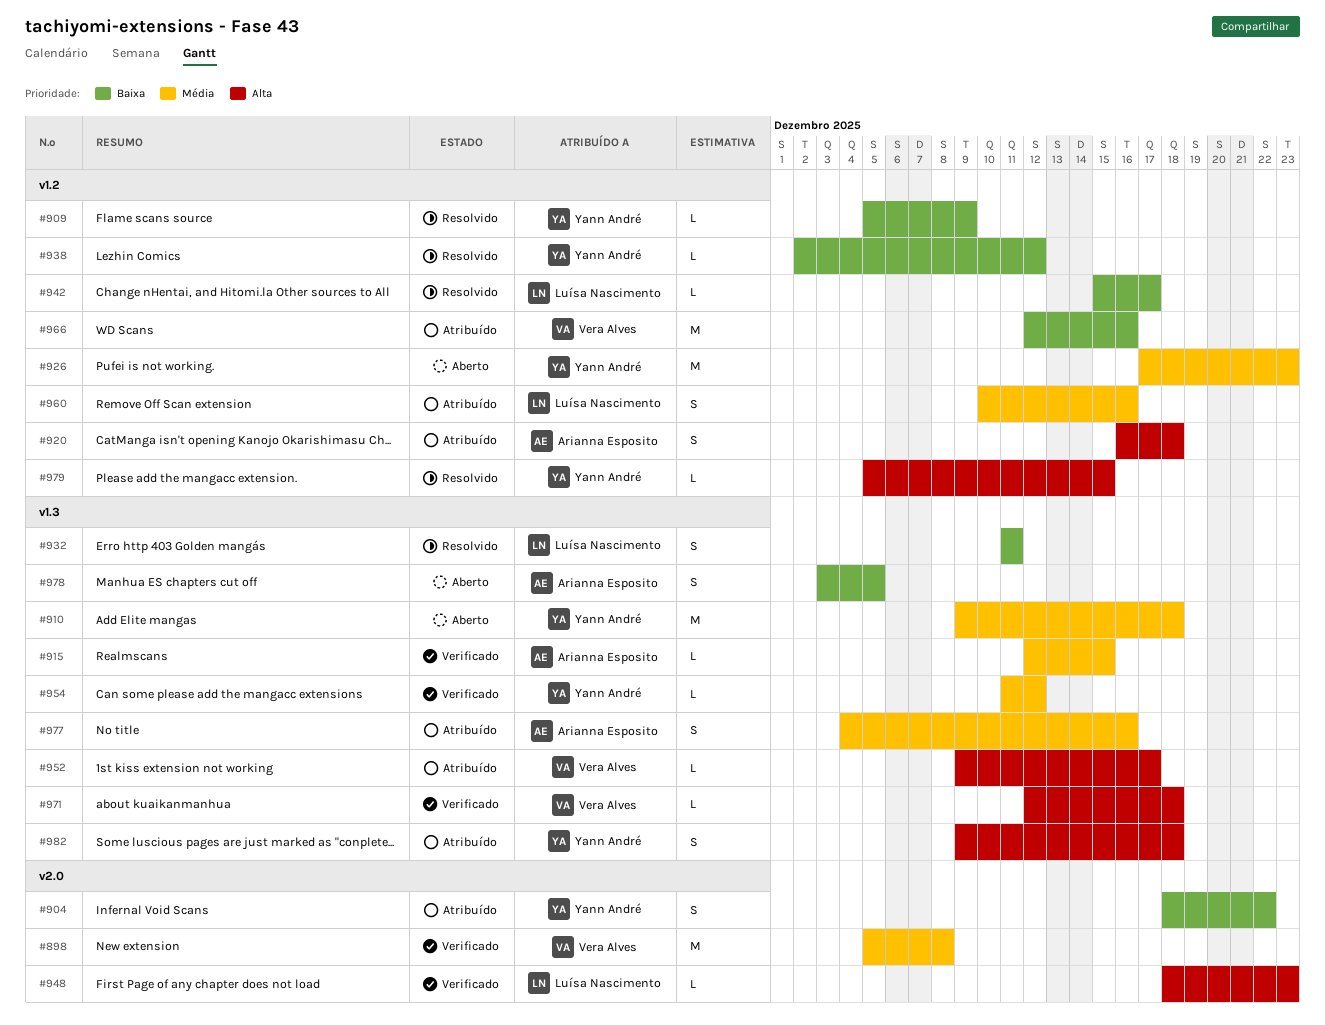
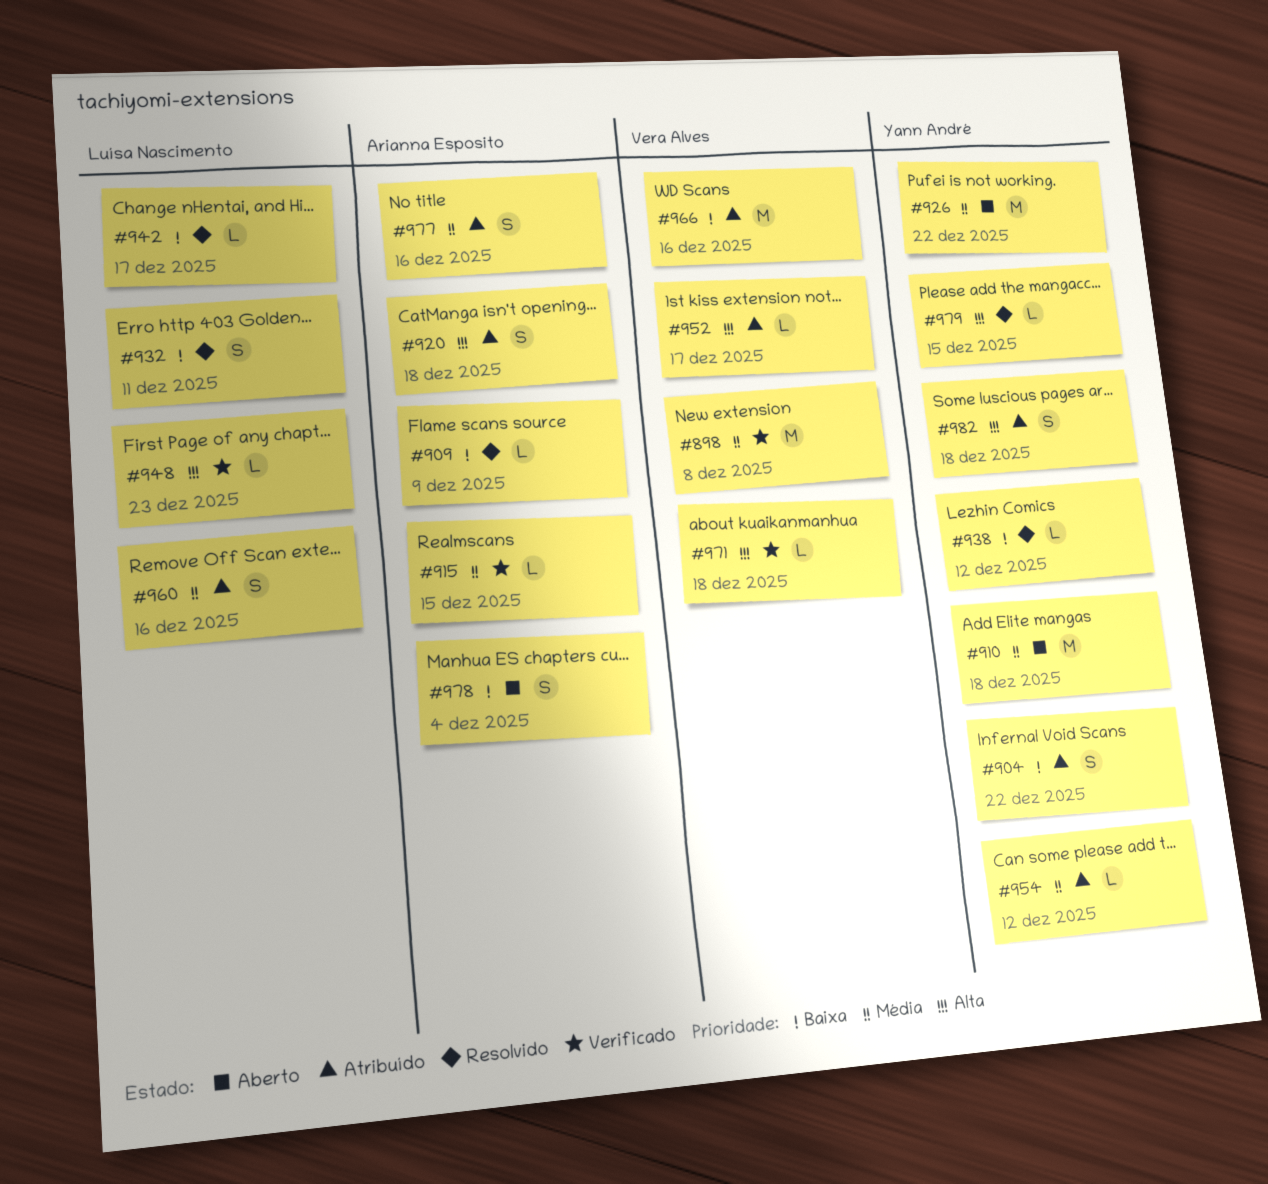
#909, owner: Yann André -> Arianna Esposito
#926, due: Dec 23 -> Dec 22
#954, status: Verificado -> Atribuído
#978, due: Dec 5 -> Dec 4

